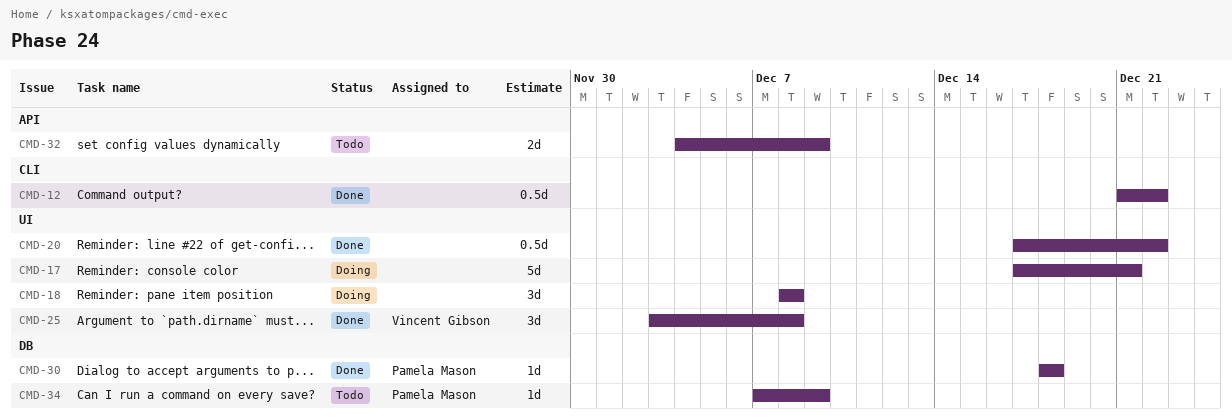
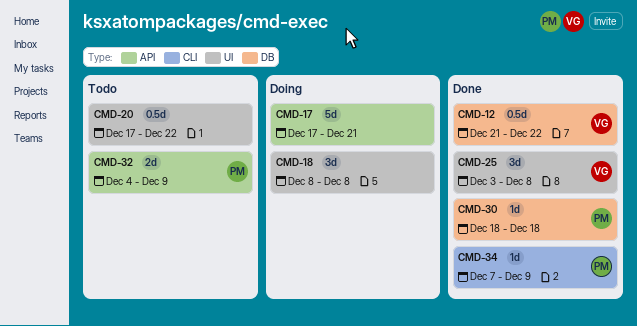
CMD-12, owner: none -> Vincent Gibson
CMD-12, label: CLI -> DB
CMD-17, label: UI -> API
CMD-20, status: Done -> Todo
CMD-32, owner: none -> Pamela Mason
CMD-34, status: Todo -> Done
CMD-34, label: DB -> CLI

